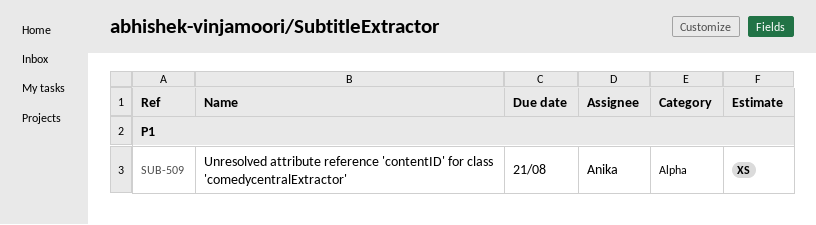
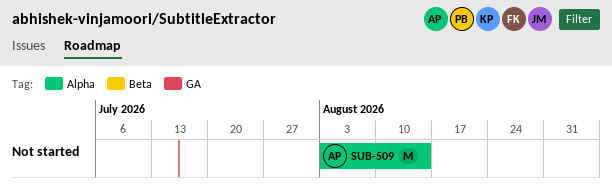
SUB-509, estimate: XS -> M
SUB-509, due: Aug 21 -> Aug 14

